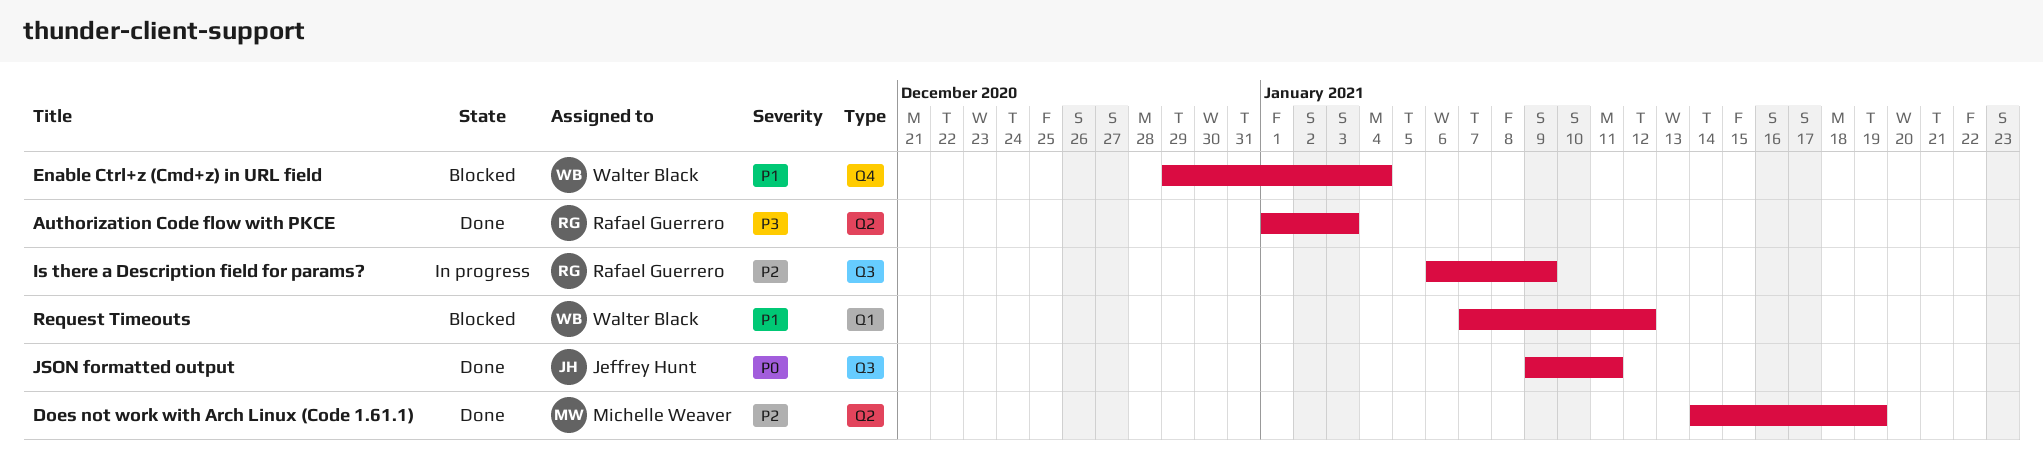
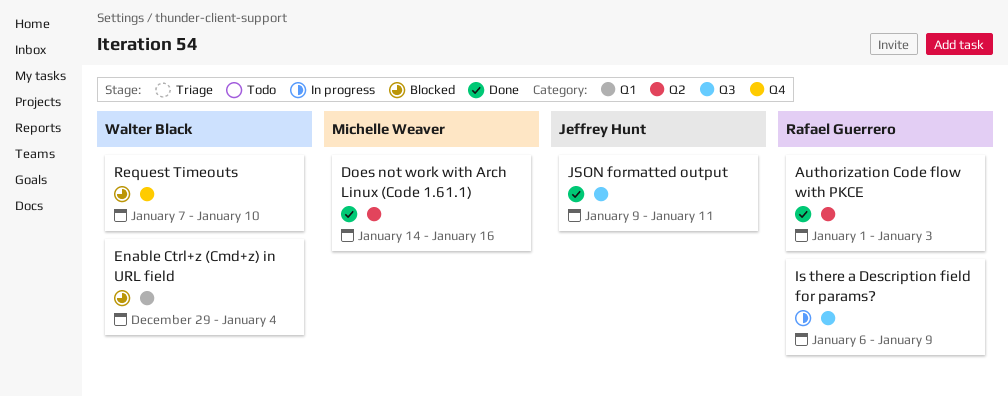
Does not work with Arch Linux (Code 1.61.1), due: Jan 19 -> Jan 16
Enable Ctrl+z (Cmd+z) in URL field, label: Q4 -> Q1
Request Timeouts, label: Q1 -> Q4
Request Timeouts, due: Jan 12 -> Jan 10

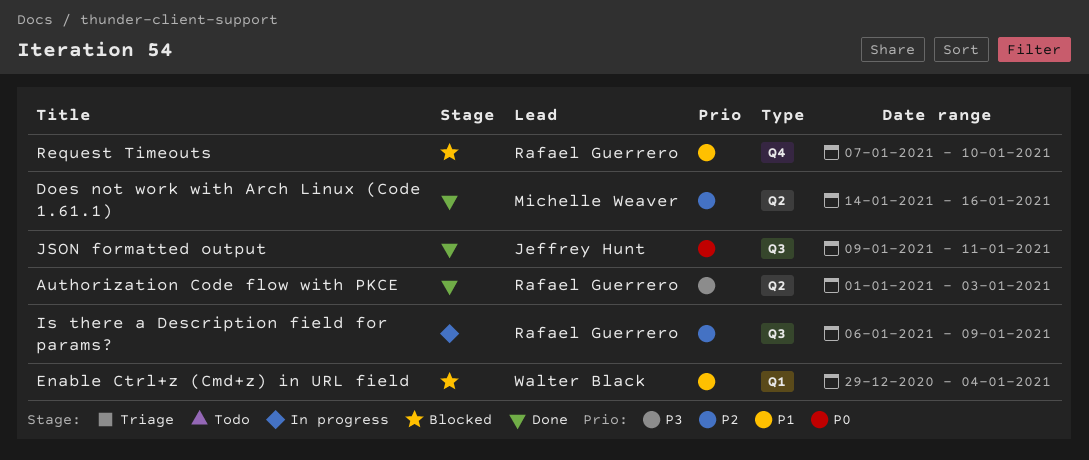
Request Timeouts, owner: Walter Black -> Rafael Guerrero

